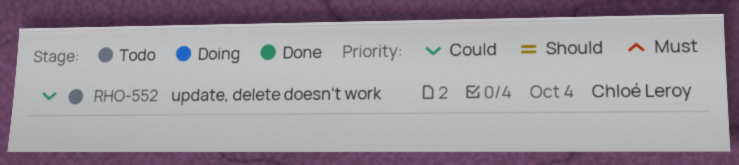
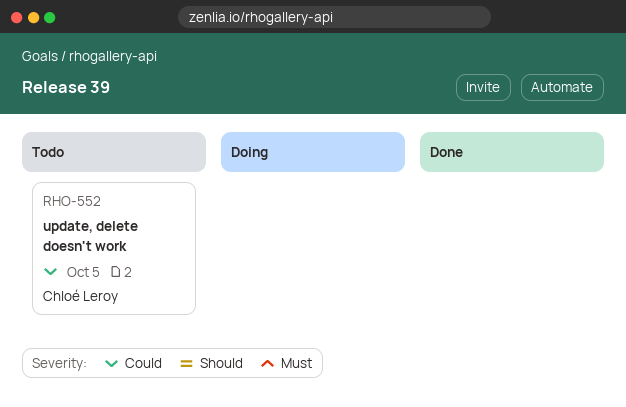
RHO-552, due: Oct 4 -> Oct 5

